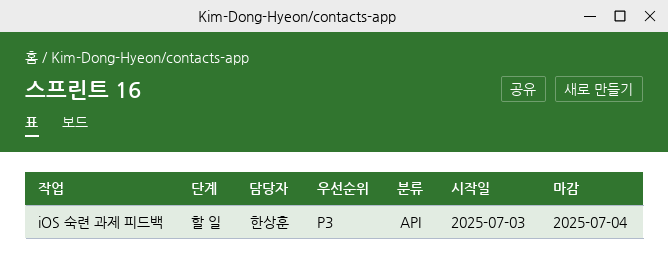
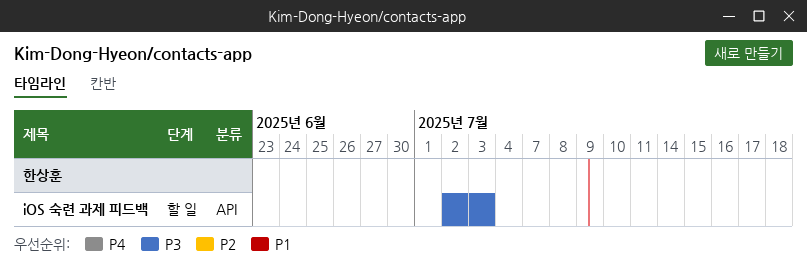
iOS 숙련 과제 피드백, start: Jul 3 -> Jul 2
iOS 숙련 과제 피드백, due: Jul 4 -> Jul 3

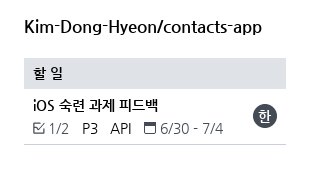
iOS 숙련 과제 피드백, start: Jul 2 -> Jun 30
iOS 숙련 과제 피드백, due: Jul 3 -> Jul 4

